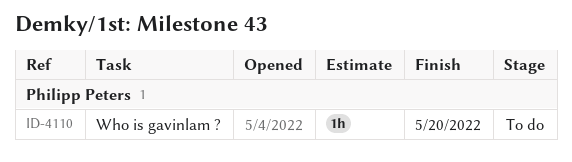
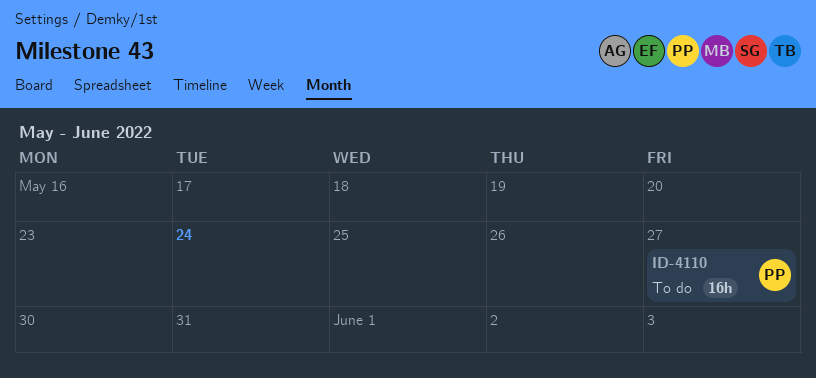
ID-4110, estimate: 1h -> 16h
ID-4110, due: May 20 -> May 27

